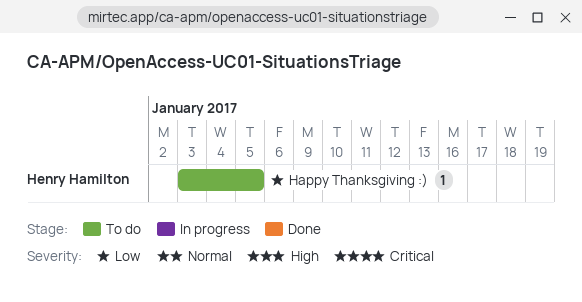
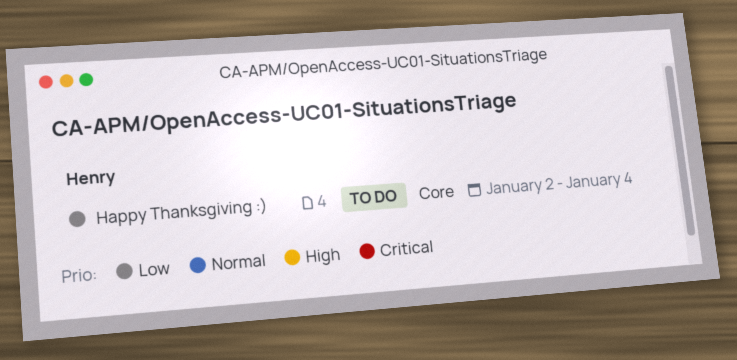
Happy Thanksgiving :), start: Jan 3 -> Jan 2
Happy Thanksgiving :), due: Jan 5 -> Jan 4

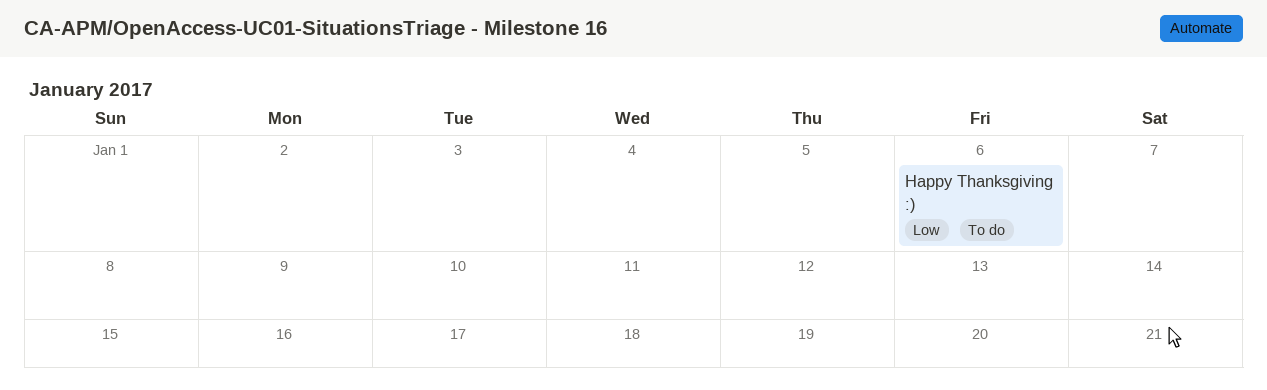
Happy Thanksgiving :), due: Jan 4 -> Jan 6

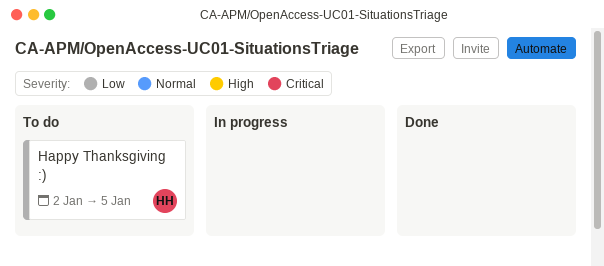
Happy Thanksgiving :), due: Jan 6 -> Jan 5

